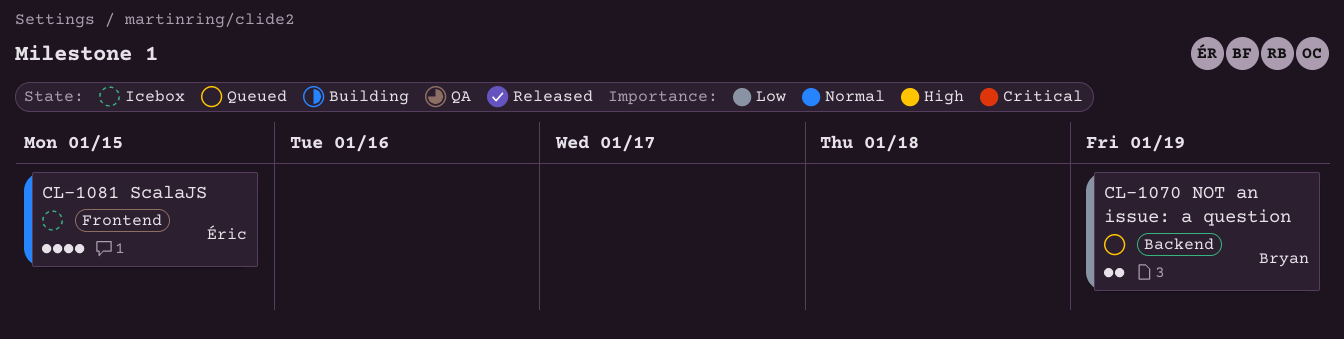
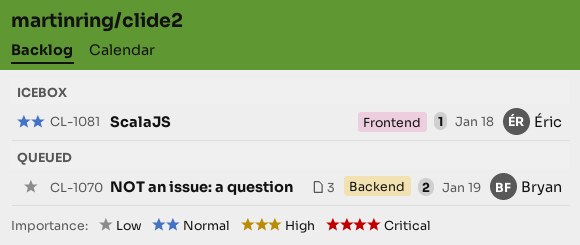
CL-1081, estimate: 4 -> 1
CL-1081, due: Jan 15 -> Jan 18

